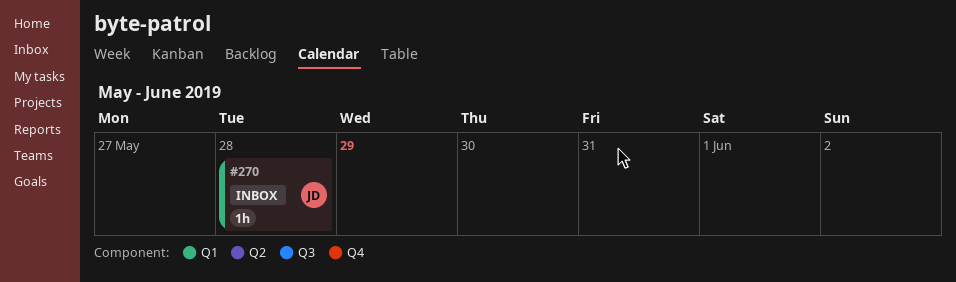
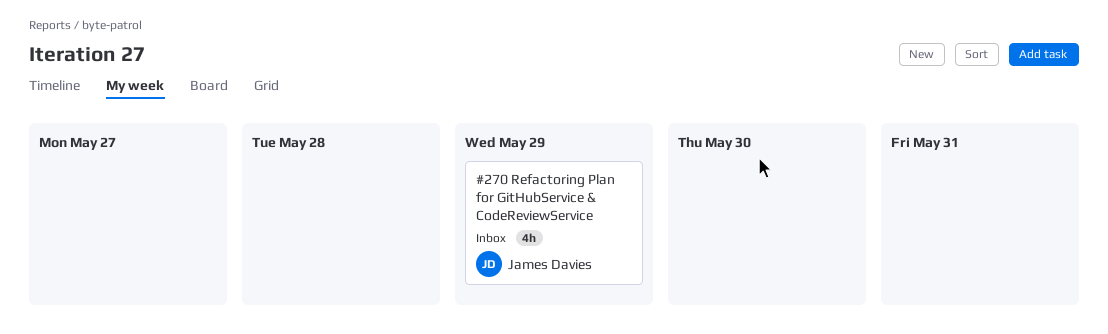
#270, estimate: 1h -> 4h
#270, due: May 28 -> May 29

